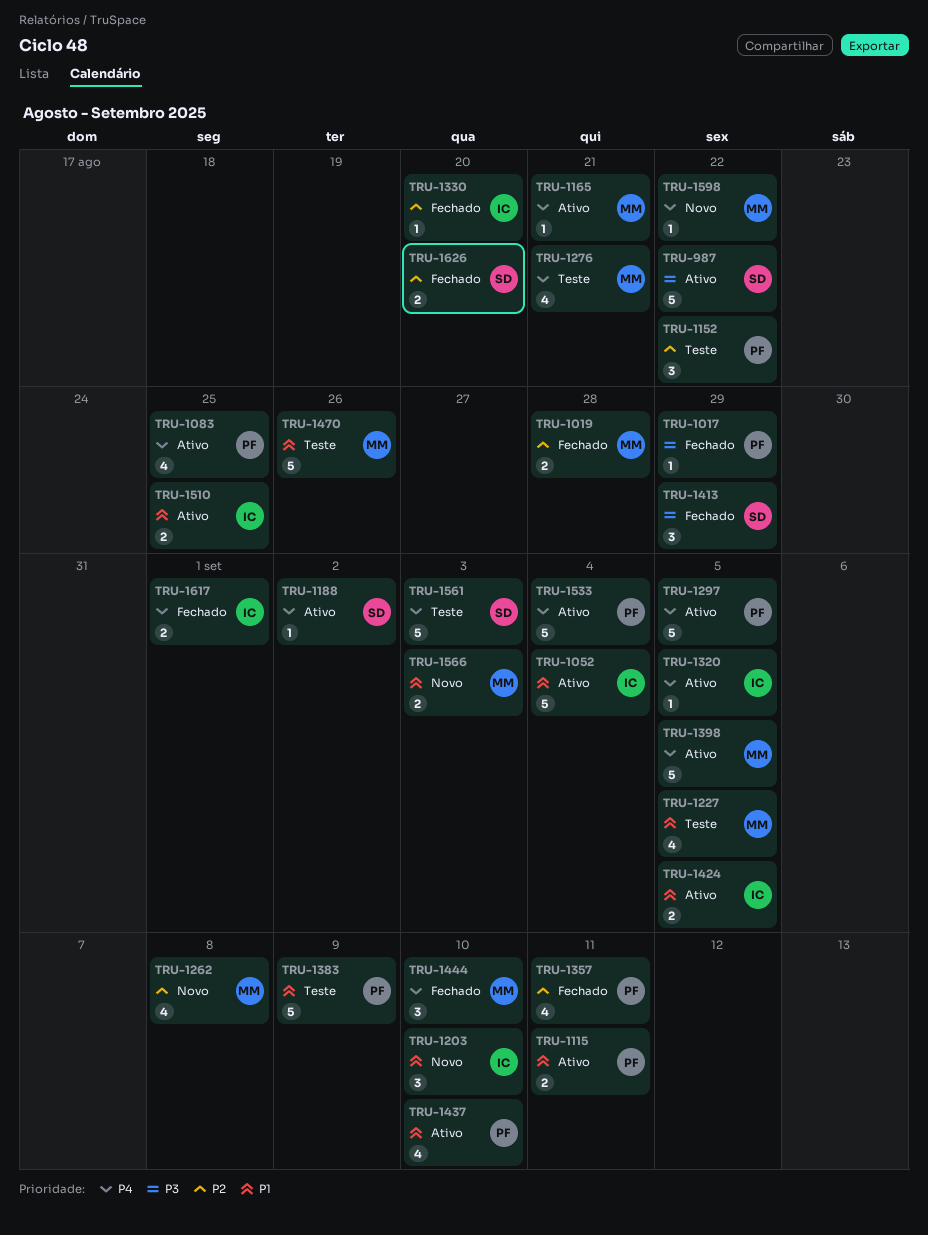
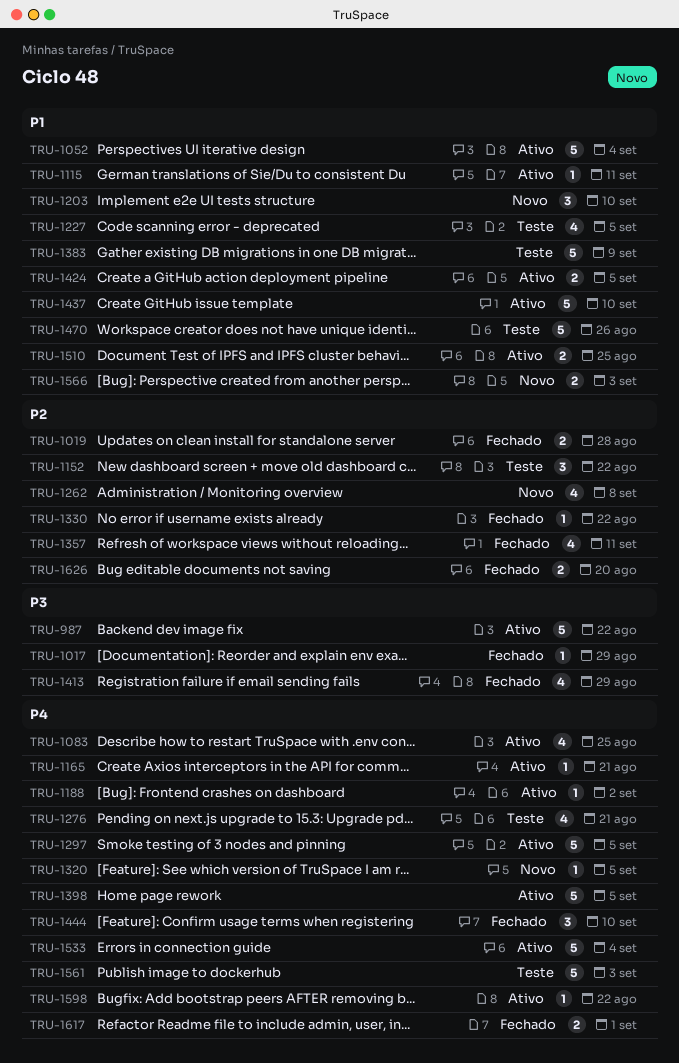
TRU-1115, estimate: 2 -> 1
TRU-1320, status: Ativo -> Novo
TRU-1330, due: Aug 20 -> Aug 22
TRU-1413, estimate: 3 -> 4
TRU-1437, estimate: 4 -> 5
TRU-1598, status: Novo -> Ativo

